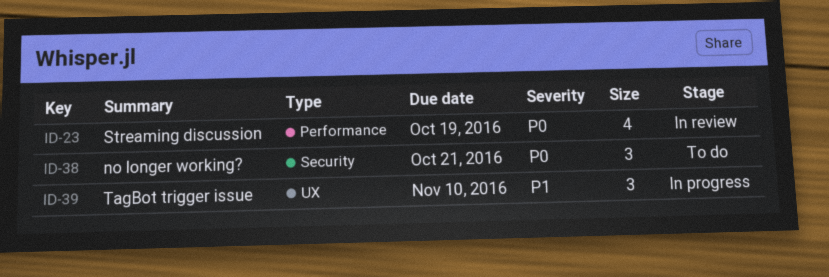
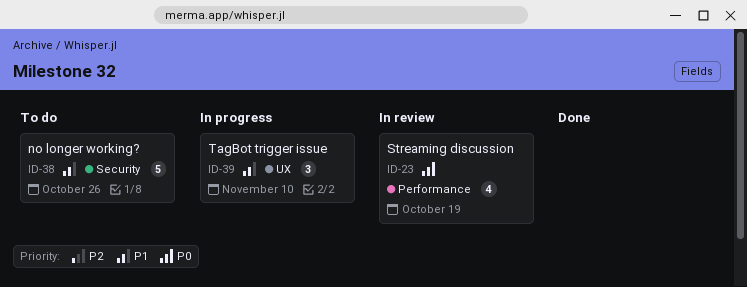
ID-38, priority: P0 -> P1
ID-38, estimate: 3 -> 5
ID-38, due: Oct 21 -> Oct 26

